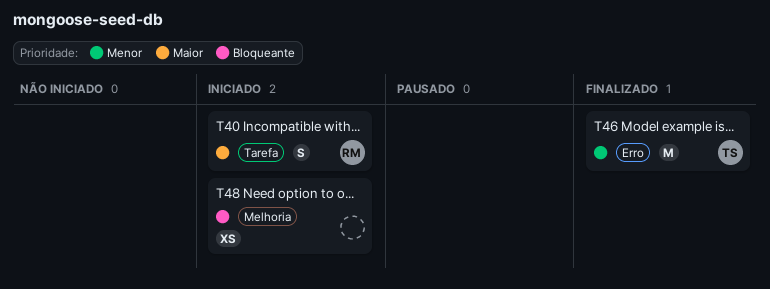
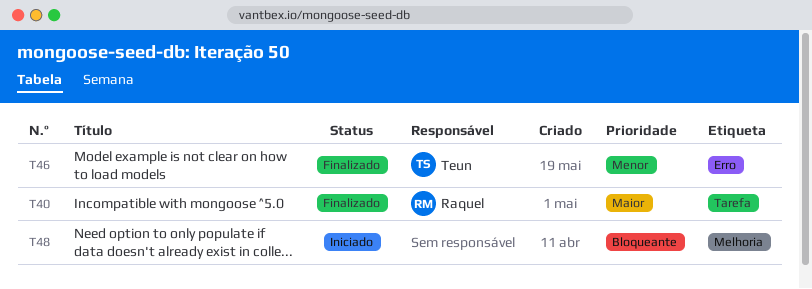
T40, status: Iniciado -> Finalizado

